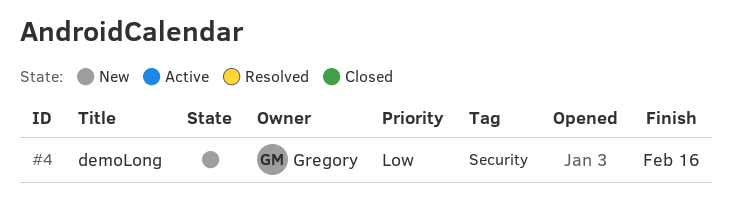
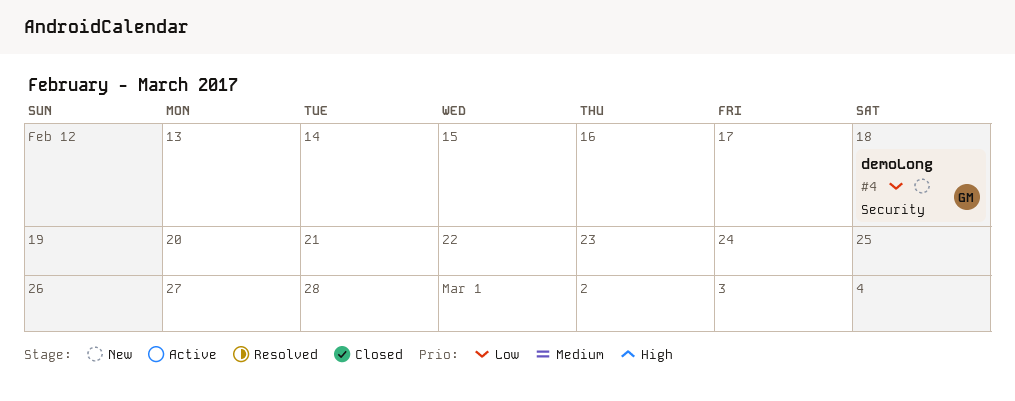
#4, due: Feb 16 -> Feb 18

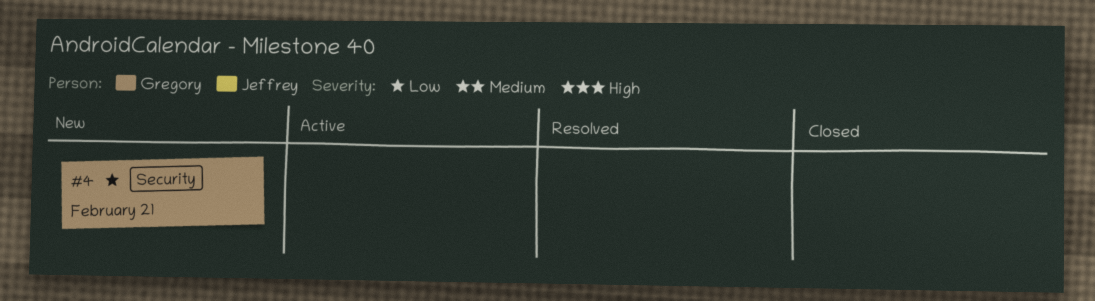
#4, due: Feb 18 -> Feb 21

